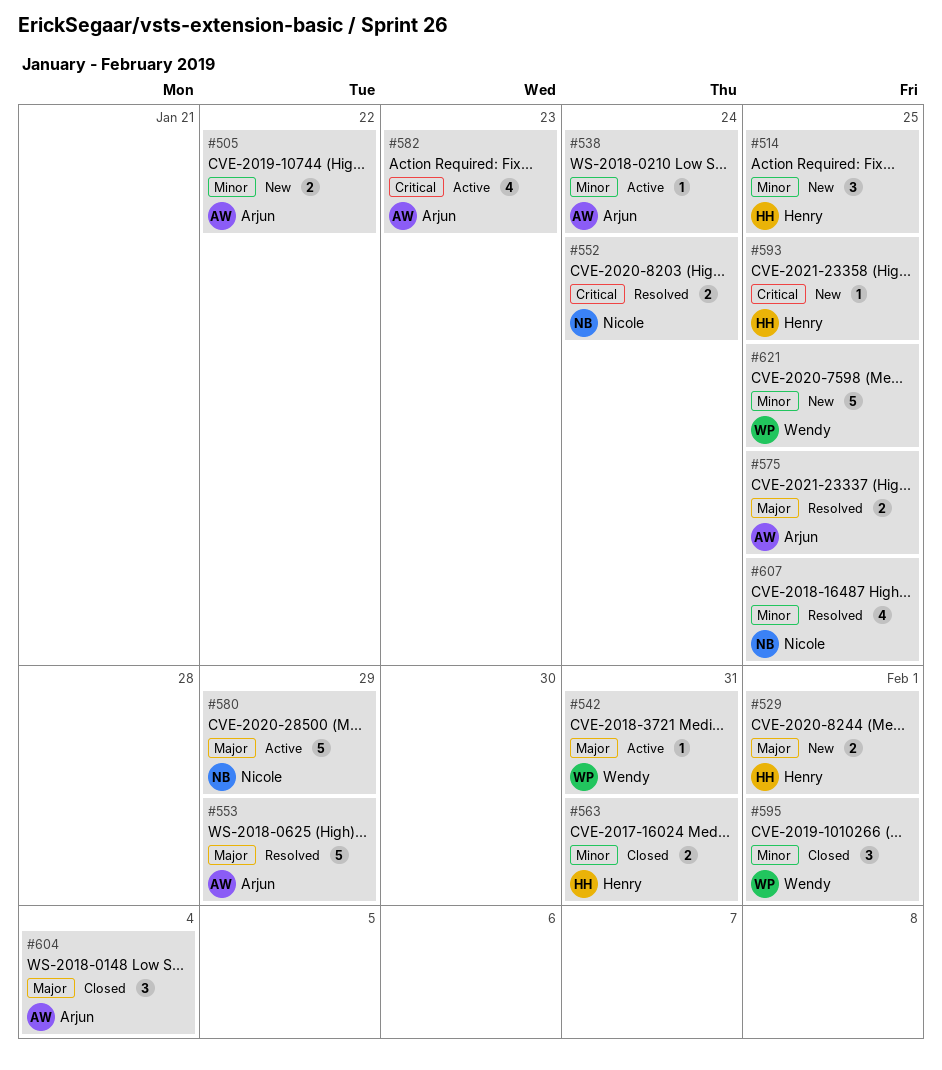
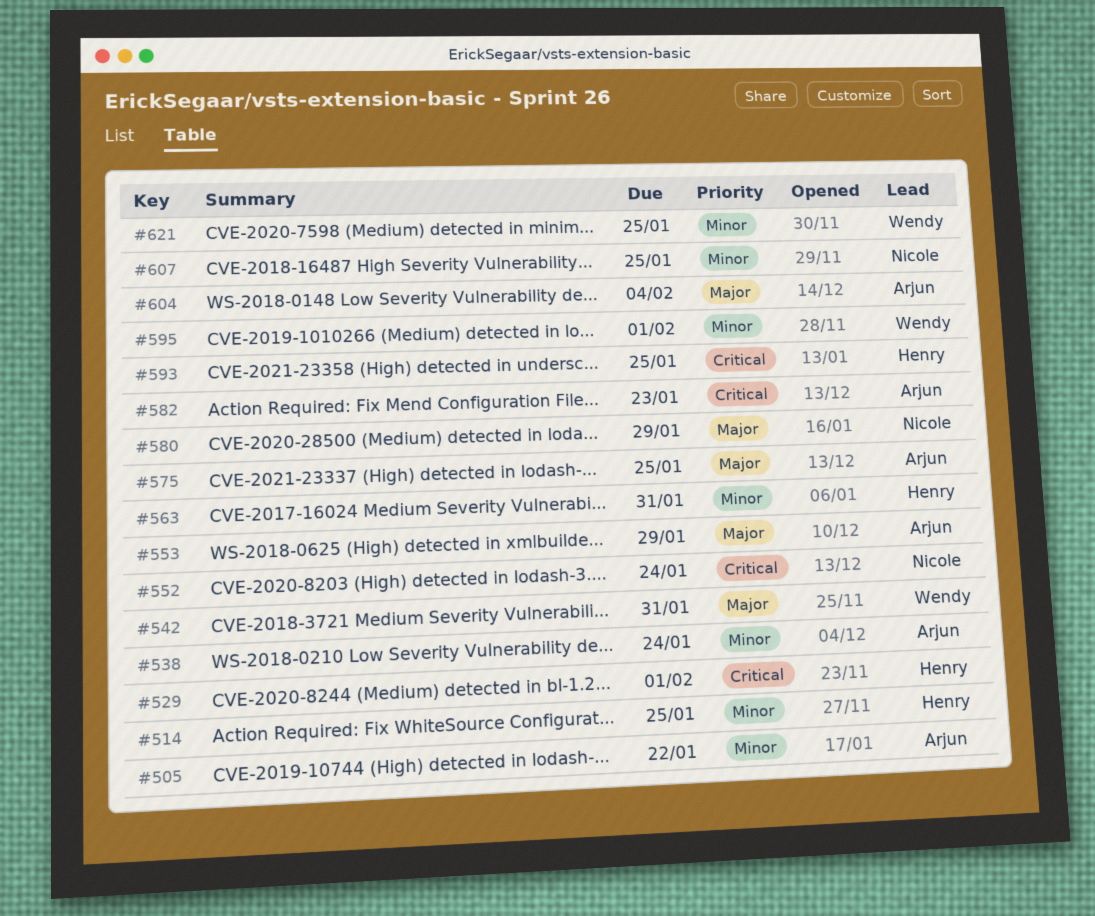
#529, priority: Major -> Critical

